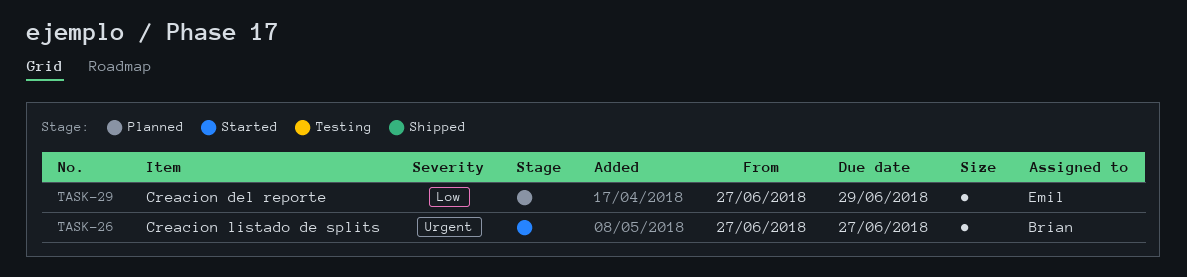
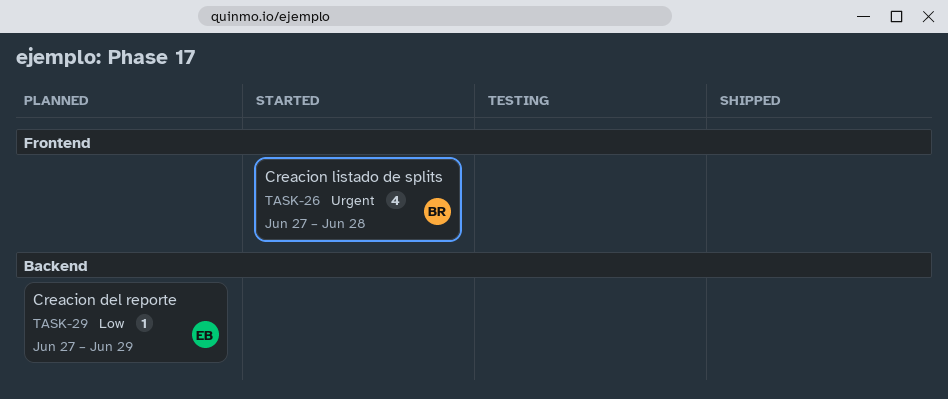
TASK-26, estimate: 1 -> 4
TASK-26, due: Jun 27 -> Jun 28

